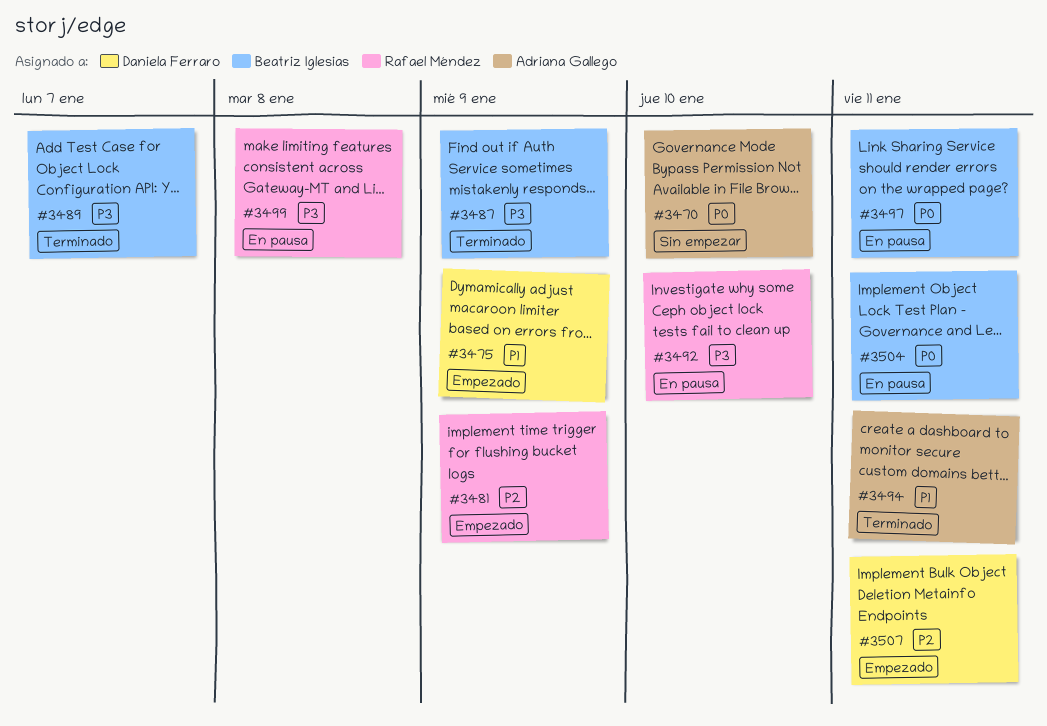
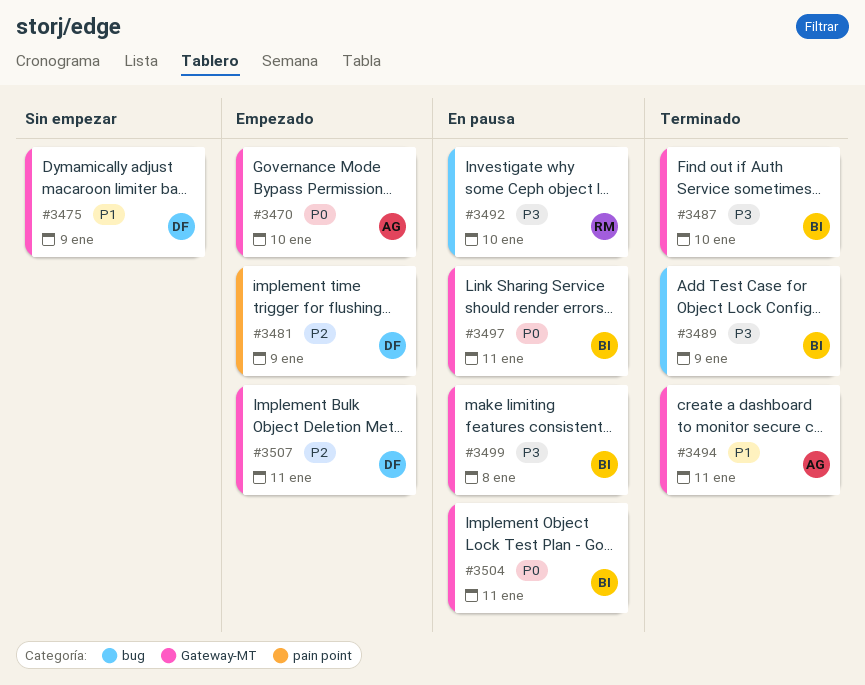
#3470, status: Sin empezar -> Empezado
#3475, status: Empezado -> Sin empezar
#3481, owner: Rafael Méndez -> Daniela Ferraro
#3487, due: Jan 9 -> Jan 10
#3489, due: Jan 7 -> Jan 9
#3499, owner: Rafael Méndez -> Beatriz Iglesias

